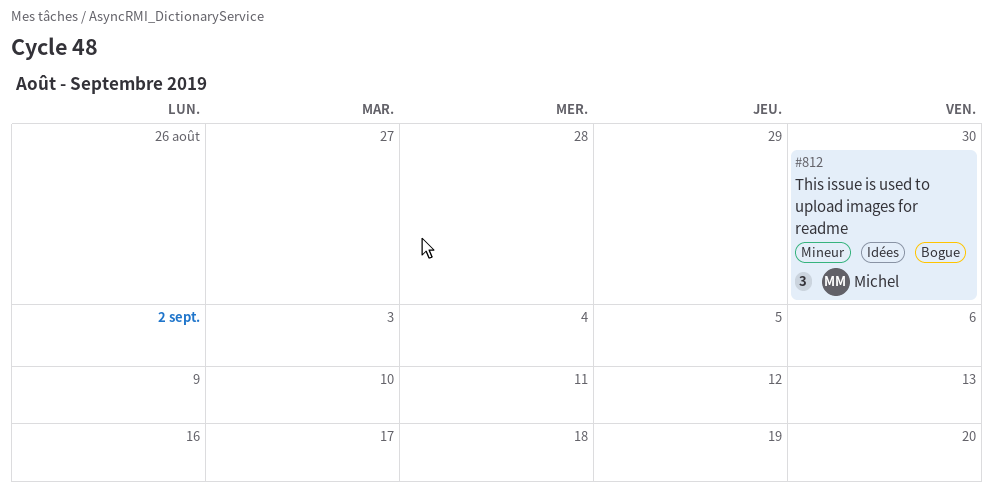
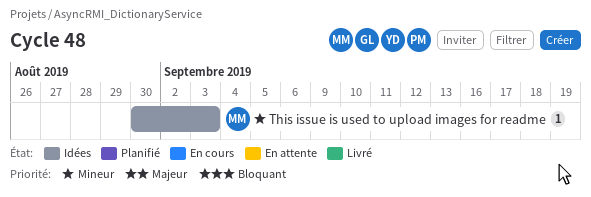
This issue is used to upload images for readme, estimate: 3 -> 1
This issue is used to upload images for readme, due: Aug 30 -> Sep 3

